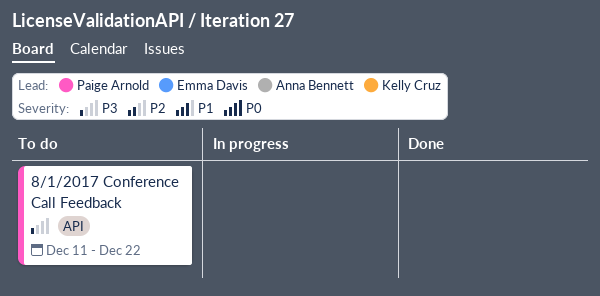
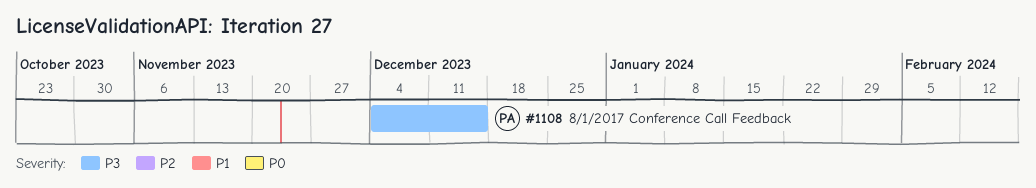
8/1/2017 Conference Call Feedback, start: Dec 11 -> Dec 4
8/1/2017 Conference Call Feedback, due: Dec 22 -> Dec 15

